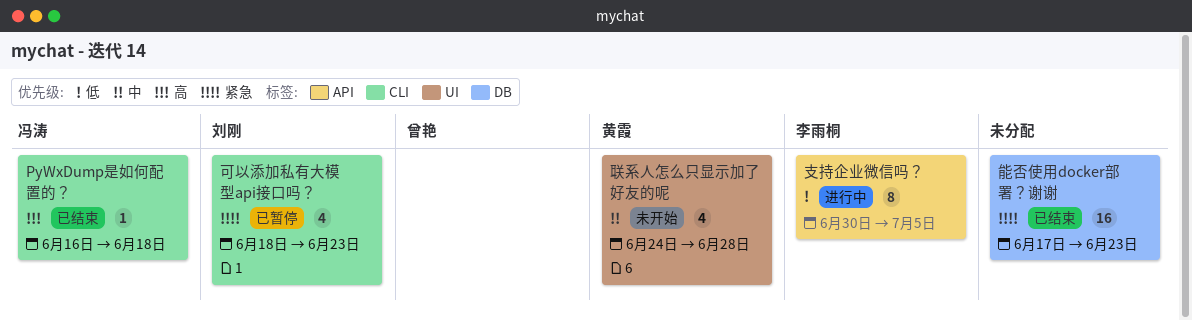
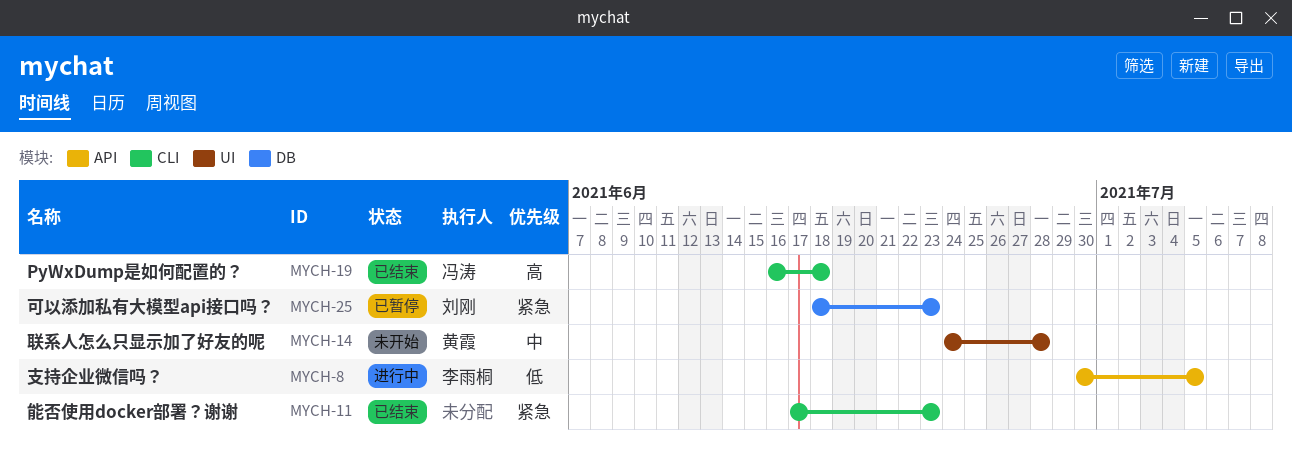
可以添加私有大模型api接口吗？, label: CLI -> DB
能否使用docker部署？谢谢, label: DB -> CLI

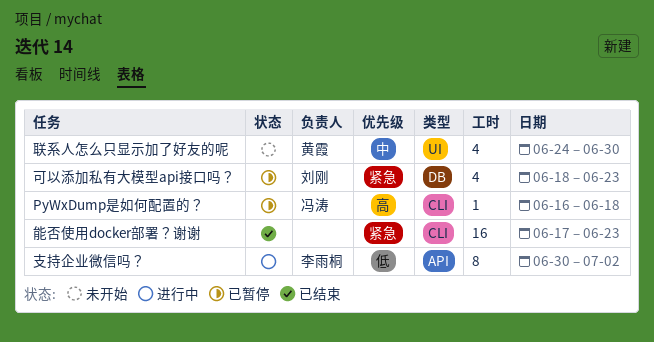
PyWxDump是如何配置的？, status: 已结束 -> 已暂停
支持企业微信吗？, due: Jul 5 -> Jul 2
联系人怎么只显示加了好友的呢, due: Jun 28 -> Jun 30

